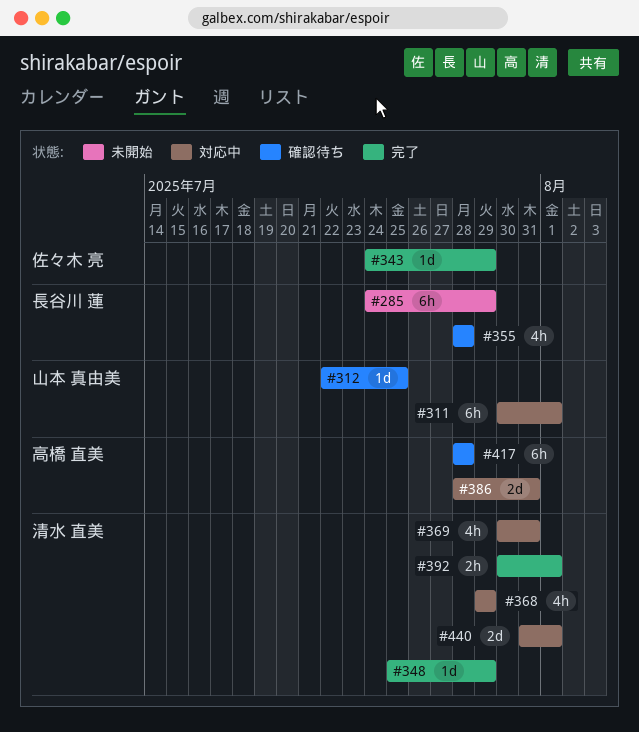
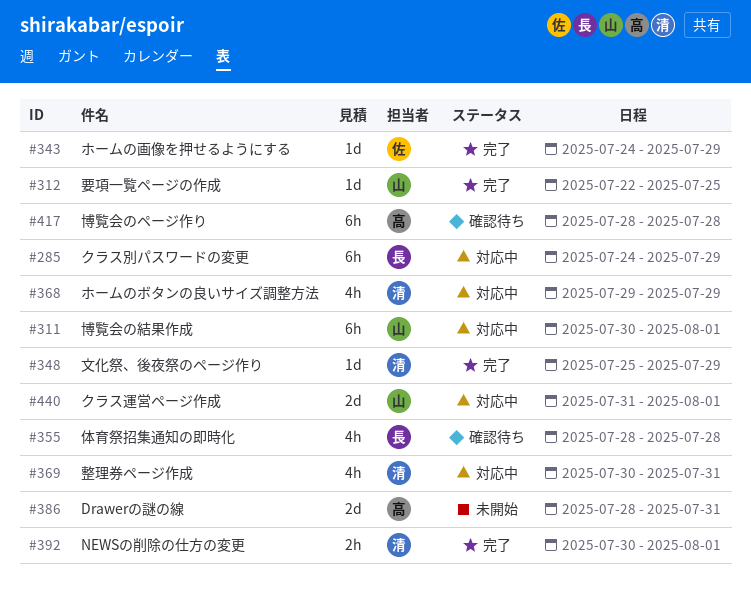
#285, status: 未開始 -> 対応中
#312, status: 確認待ち -> 完了
#386, status: 対応中 -> 未開始
#440, owner: 清水 直美 -> 山本 真由美

